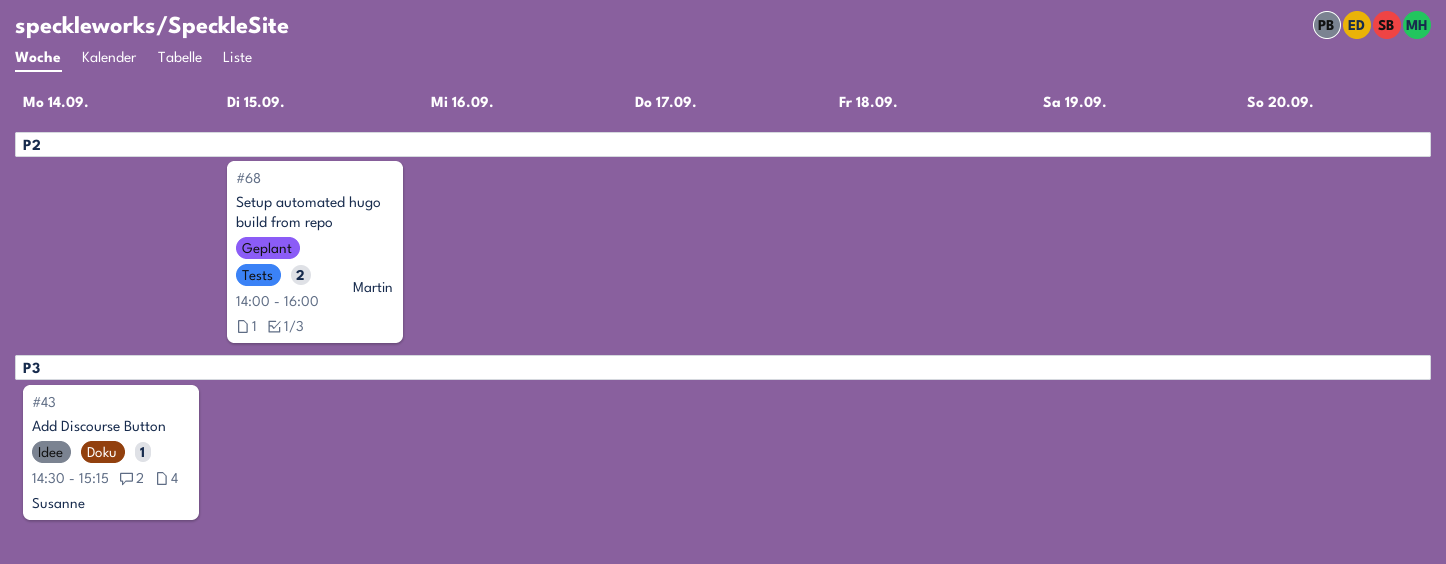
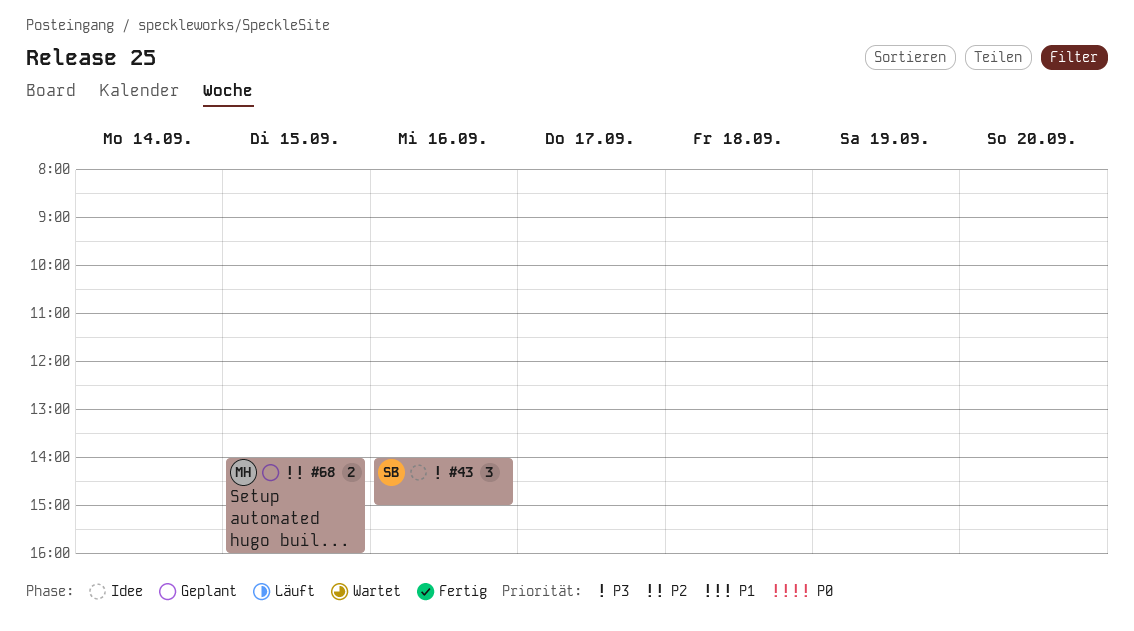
#43, estimate: 1 -> 3
#43, day: Sep 14 -> Sep 16
#43, begins: 14:30 -> 14:00
#43, ends: 15:15 -> 15:00

